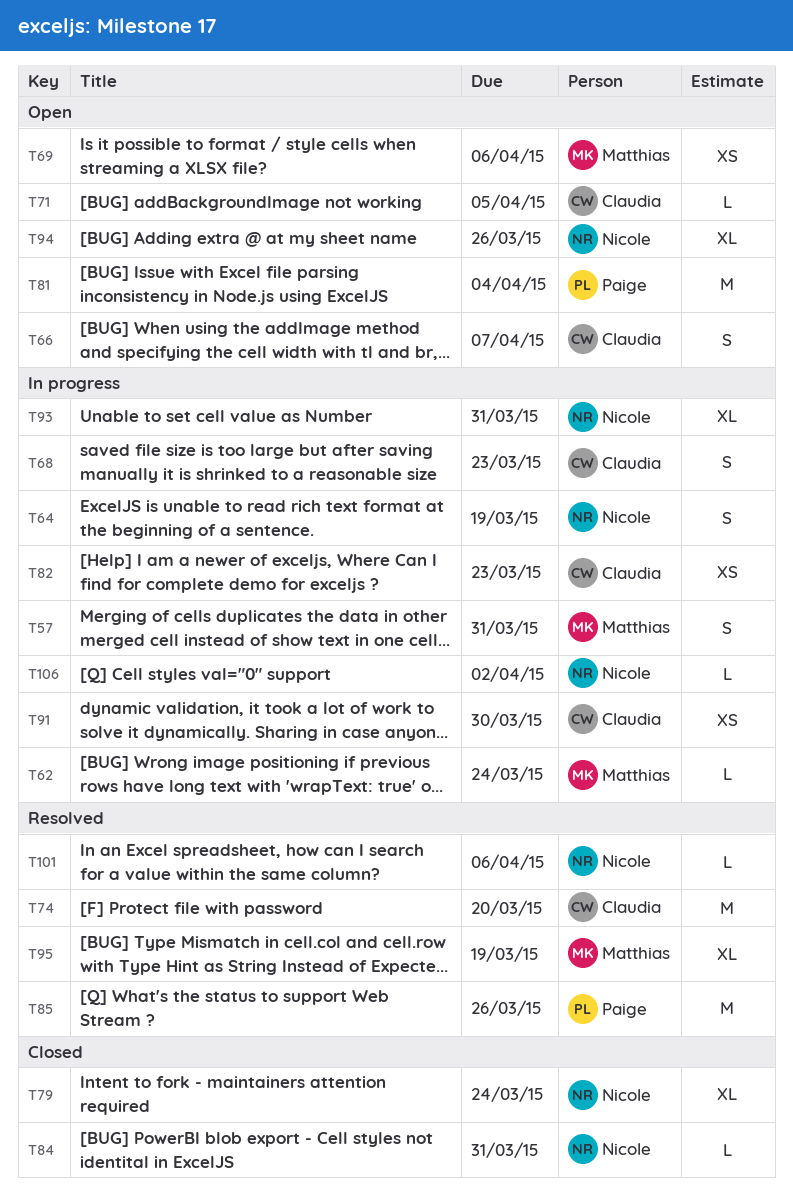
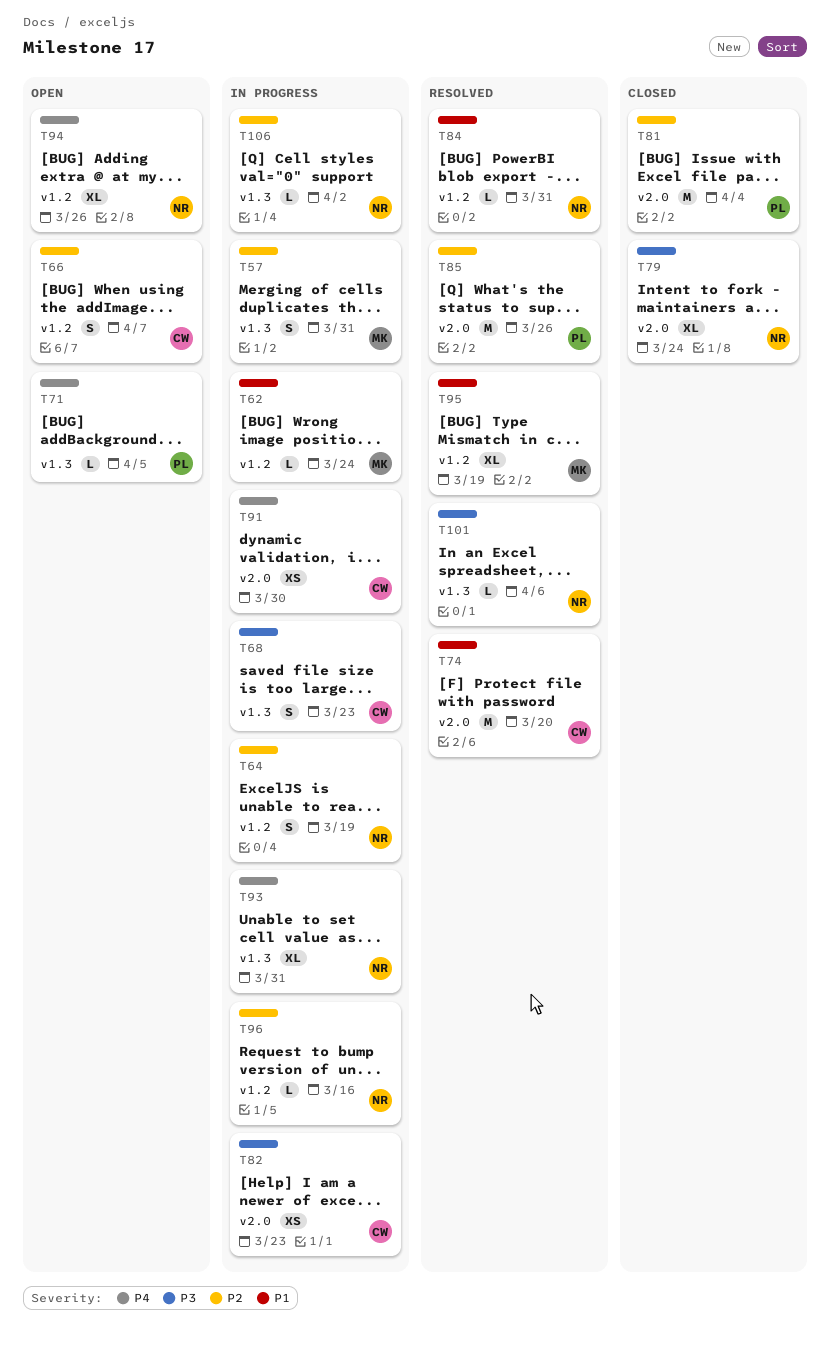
T69: present -> none
T71, owner: Claudia -> Paige
T81, status: Open -> Closed
T84, status: Closed -> Resolved
T96: none -> present

